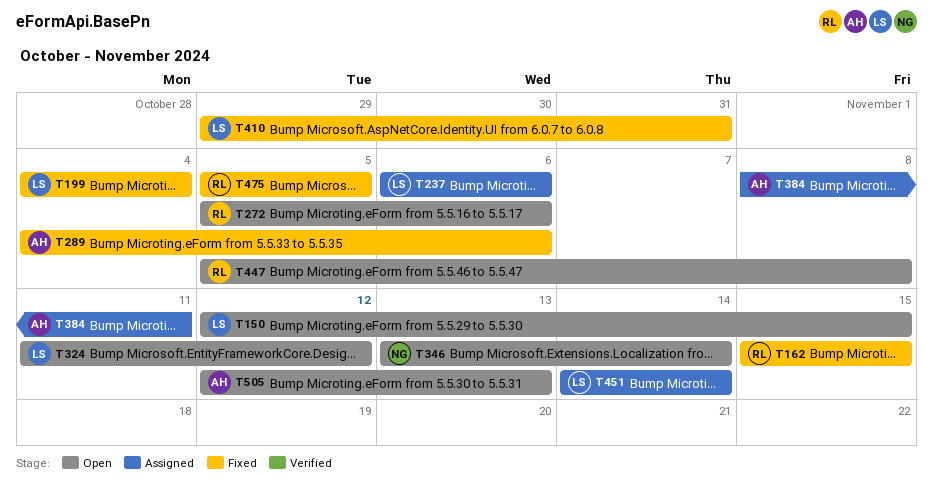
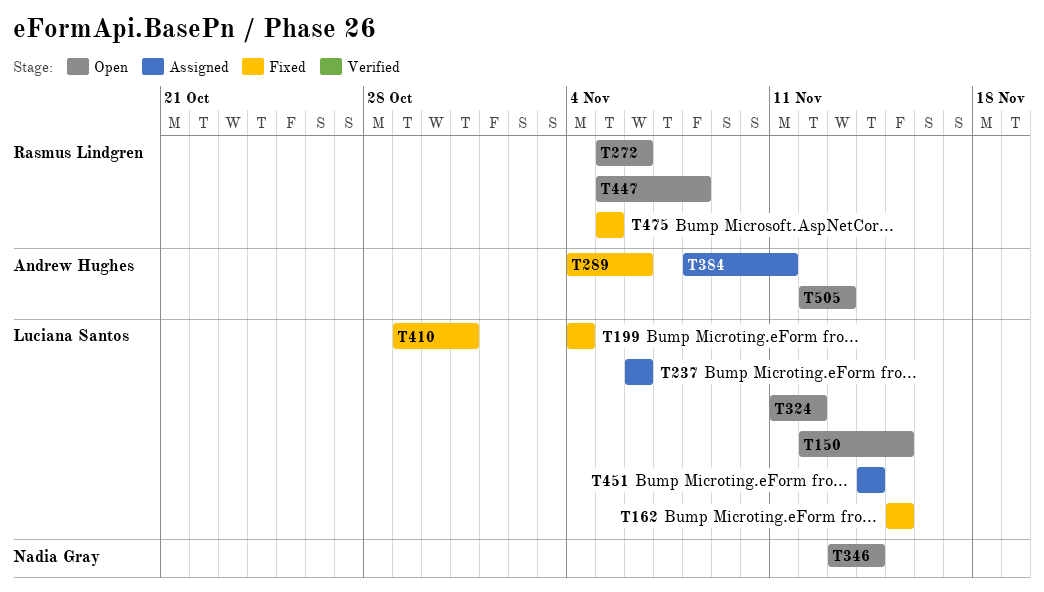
T162, owner: Rasmus Lindgren -> Luciana Santos

